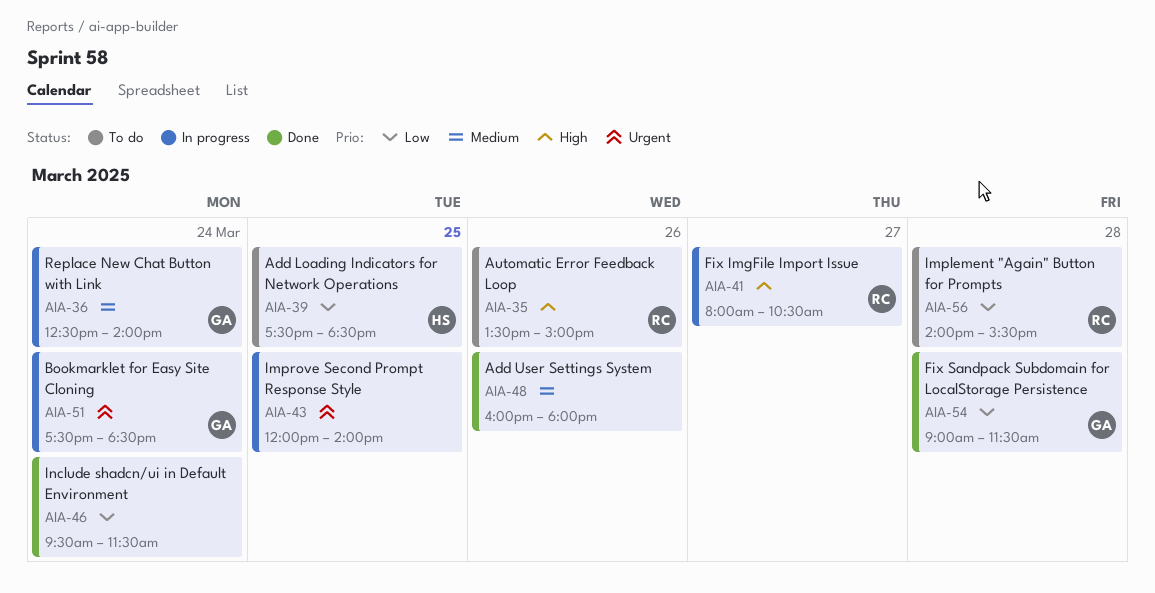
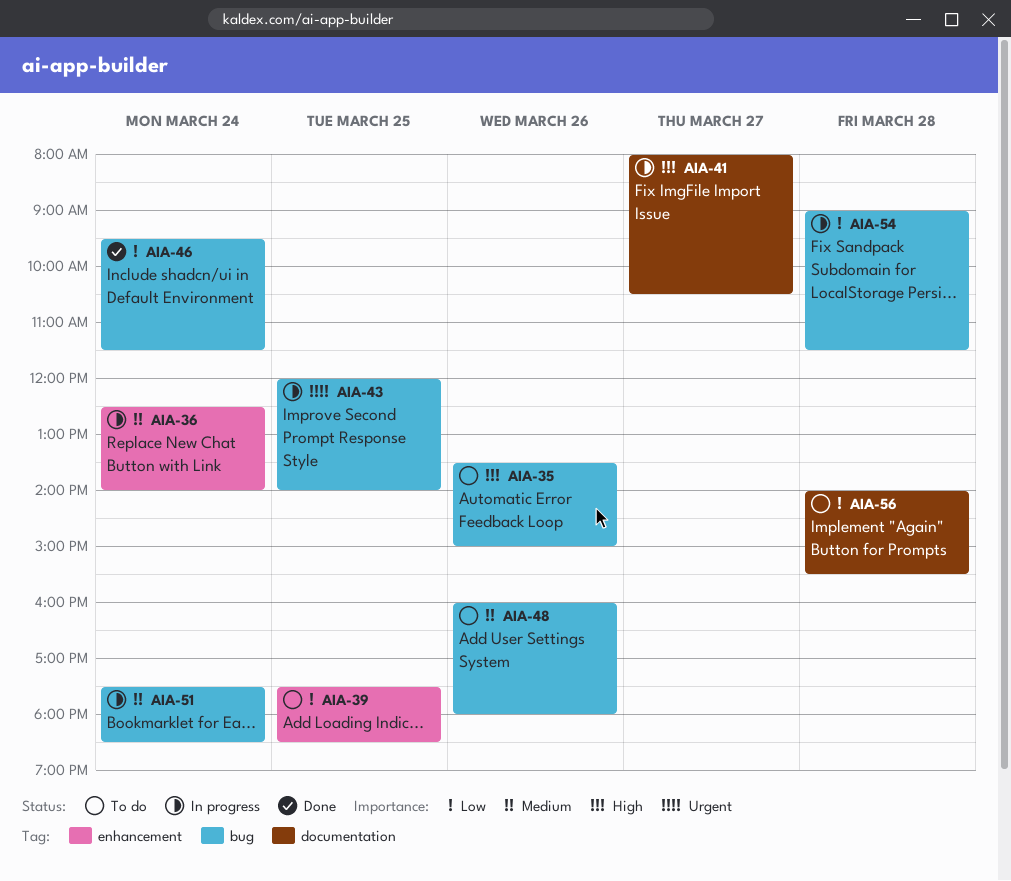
AIA-48, status: Done -> To do
AIA-51, priority: Urgent -> Medium
AIA-54, status: Done -> In progress

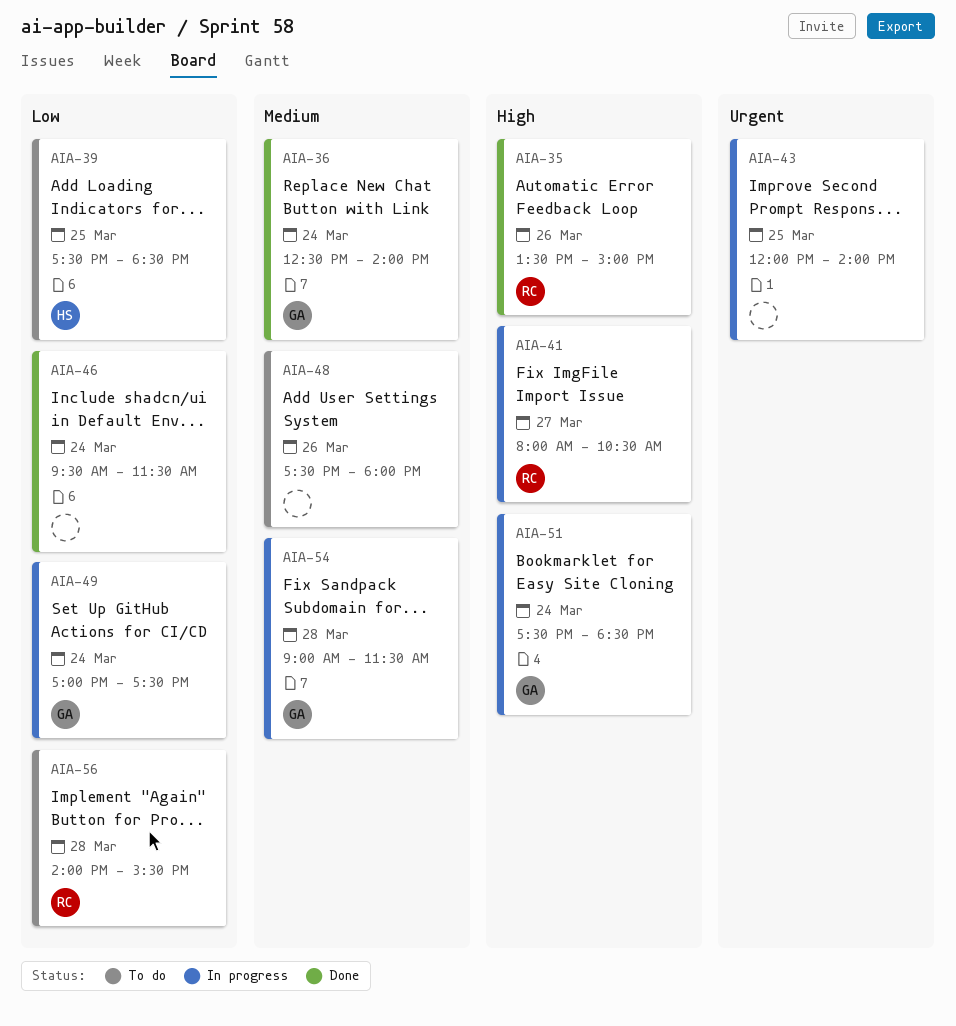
AIA-35, status: To do -> Done
AIA-36, status: In progress -> Done
AIA-48, begins: 16:00 -> 17:30
AIA-49: none -> present
AIA-51, priority: Medium -> High
AIA-54, priority: Low -> Medium

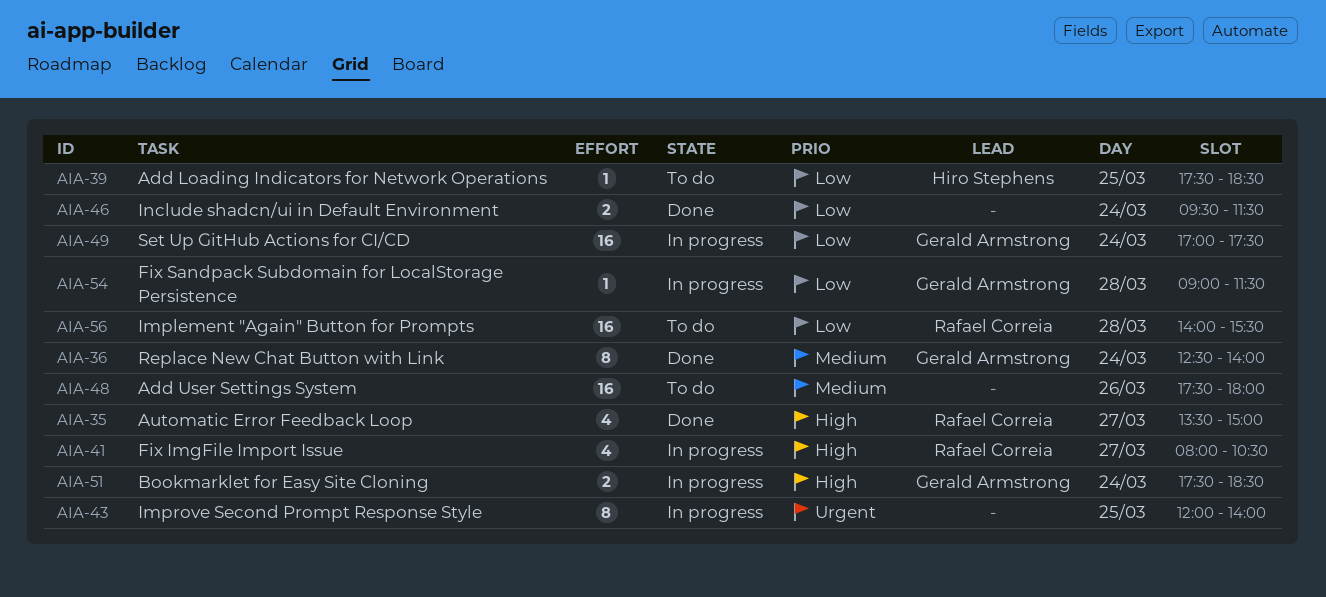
AIA-35, day: Mar 26 -> Mar 27
AIA-54, priority: Medium -> Low

